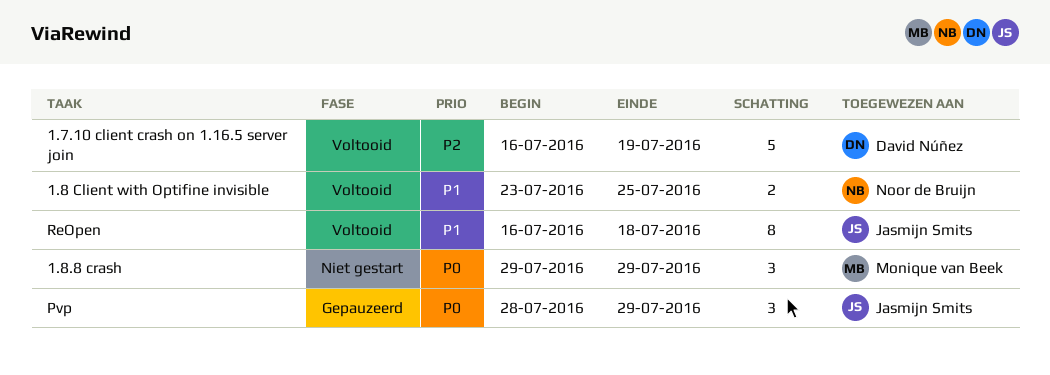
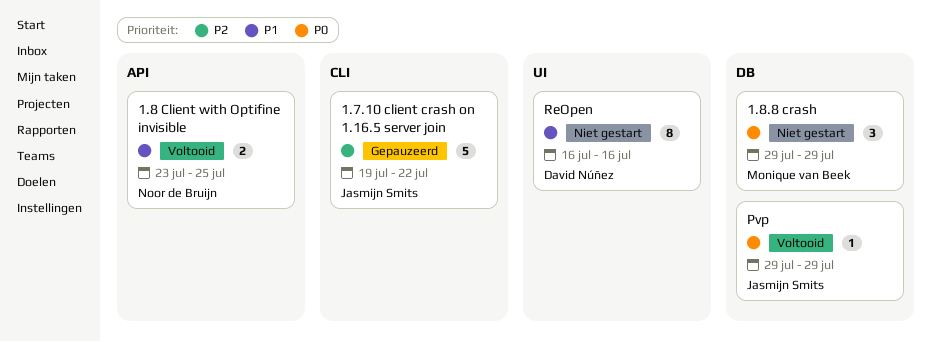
1.7.10 client crash on 1.16.5 server join, status: Voltooid -> Gepauzeerd
1.7.10 client crash on 1.16.5 server join, owner: David Núñez -> Jasmijn Smits
1.7.10 client crash on 1.16.5 server join, start: Jul 16 -> Jul 19
1.7.10 client crash on 1.16.5 server join, due: Jul 19 -> Jul 22
Pvp, status: Gepauzeerd -> Voltooid
Pvp, estimate: 3 -> 1
Pvp, start: Jul 28 -> Jul 29
ReOpen, status: Voltooid -> Niet gestart
ReOpen, owner: Jasmijn Smits -> David Núñez
ReOpen, due: Jul 18 -> Jul 16

